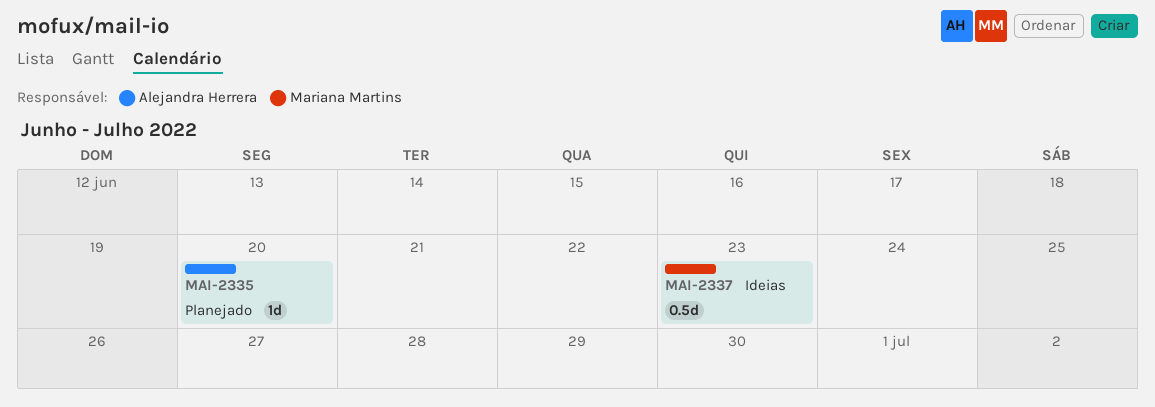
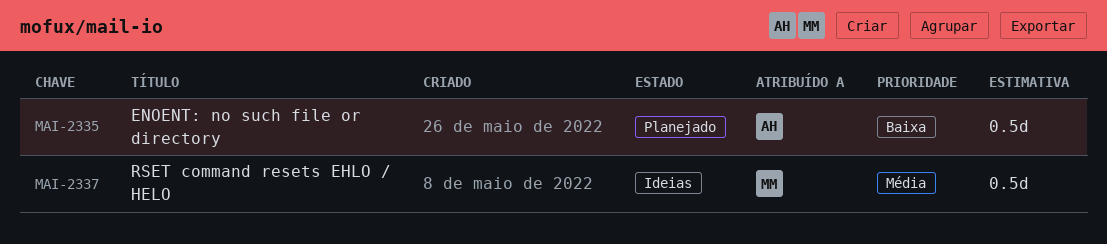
MAI-2335, estimate: 1d -> 0.5d

